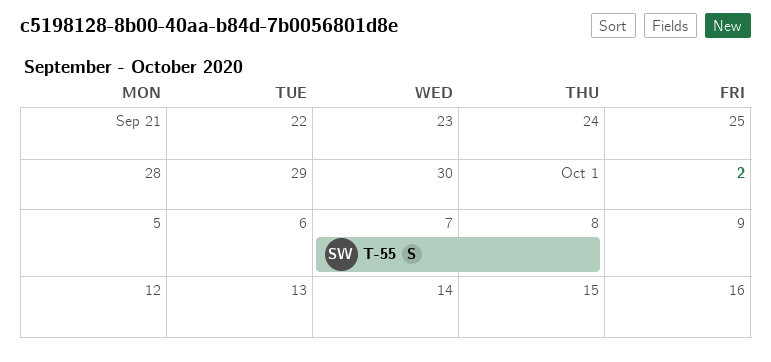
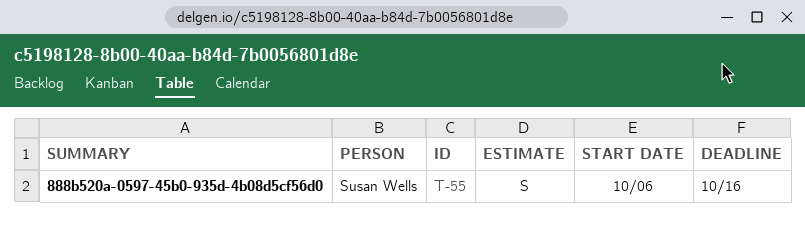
T-55, start: Oct 7 -> Oct 6
T-55, due: Oct 8 -> Oct 16

